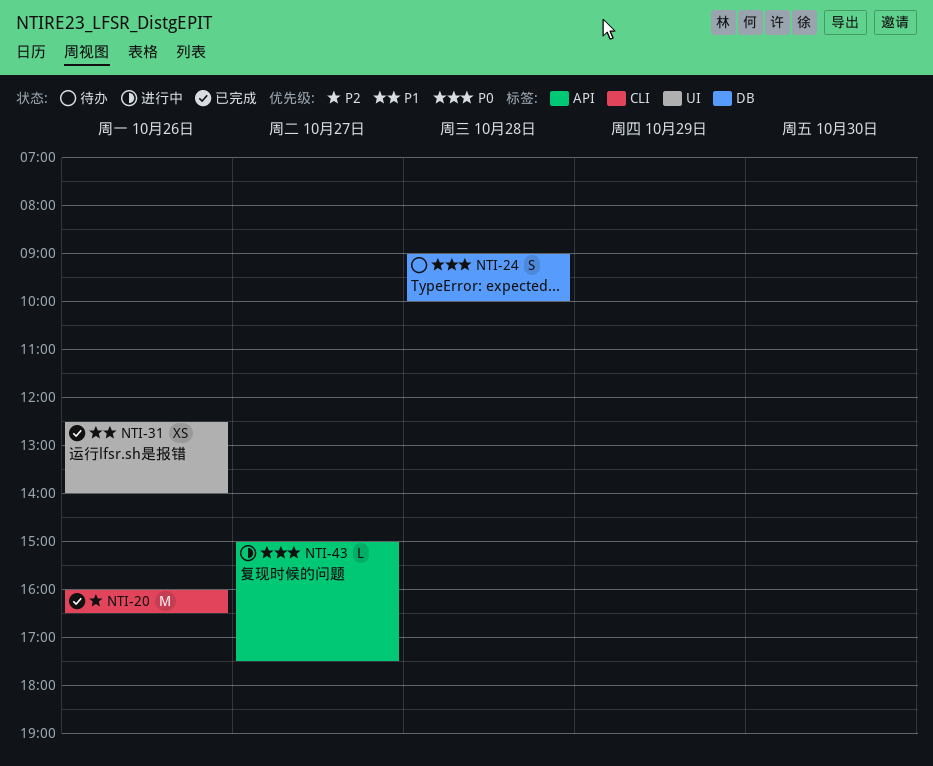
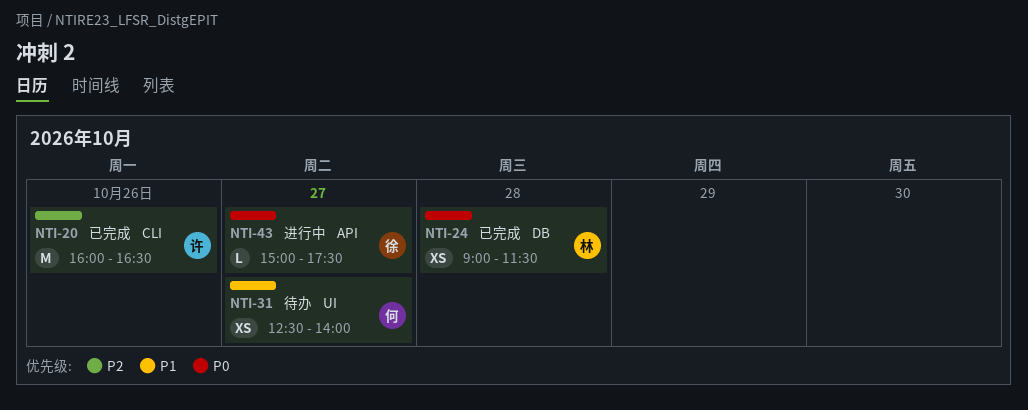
NTI-24, status: 待办 -> 已完成
NTI-24, estimate: S -> XS
NTI-24, ends: 10:00 -> 11:30
NTI-31, status: 已完成 -> 待办
NTI-31, day: Oct 26 -> Oct 27

